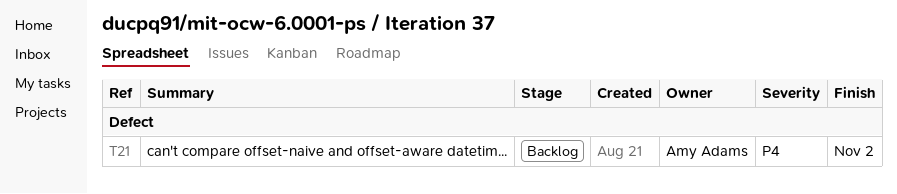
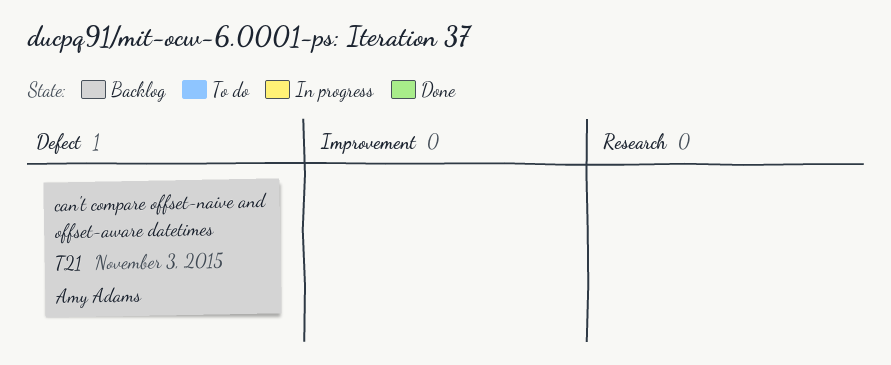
T21, due: Nov 2 -> Nov 3

